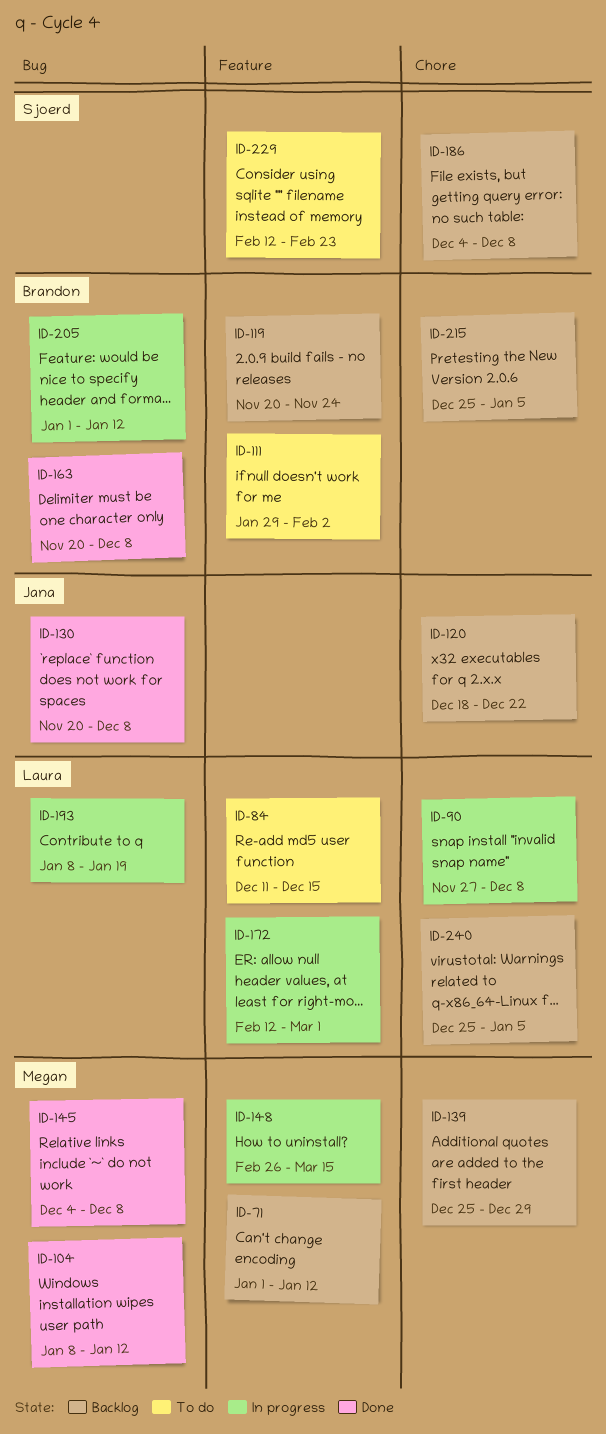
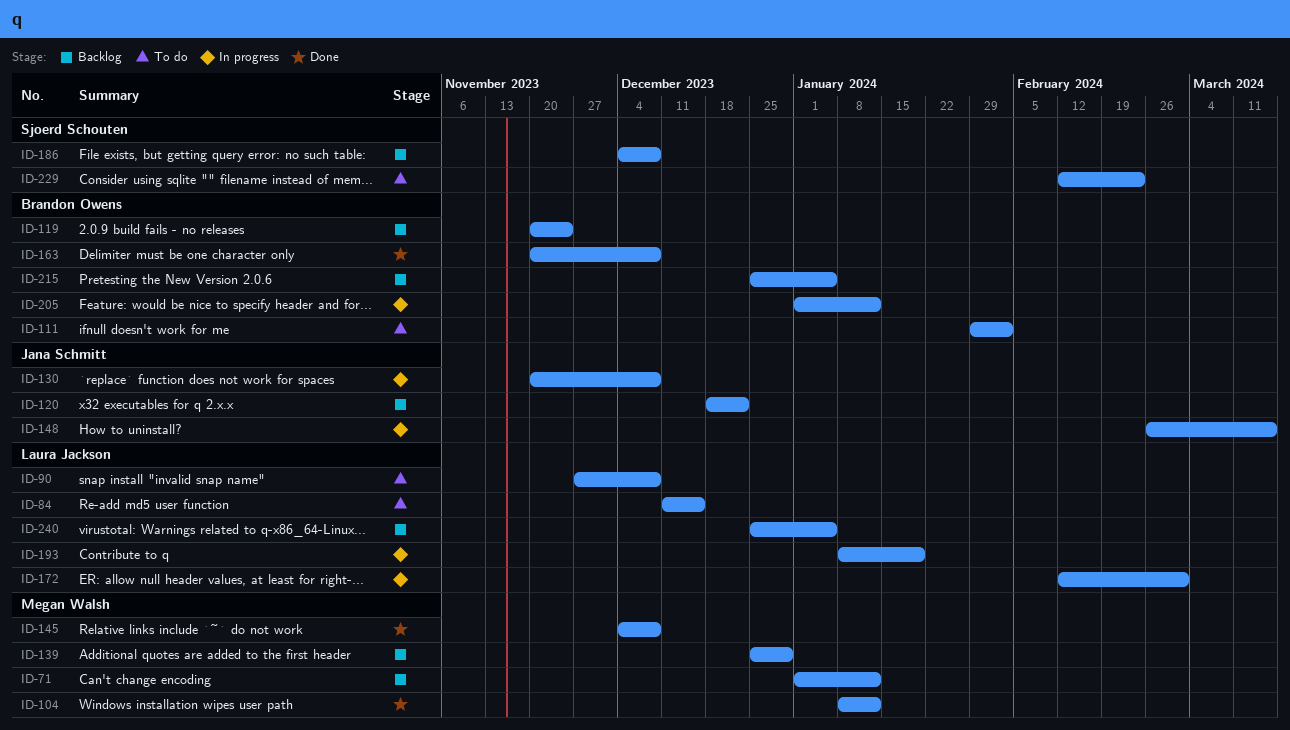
ID-90, status: In progress -> To do
ID-130, status: Done -> In progress
ID-148, owner: Megan Walsh -> Jana Schmitt

